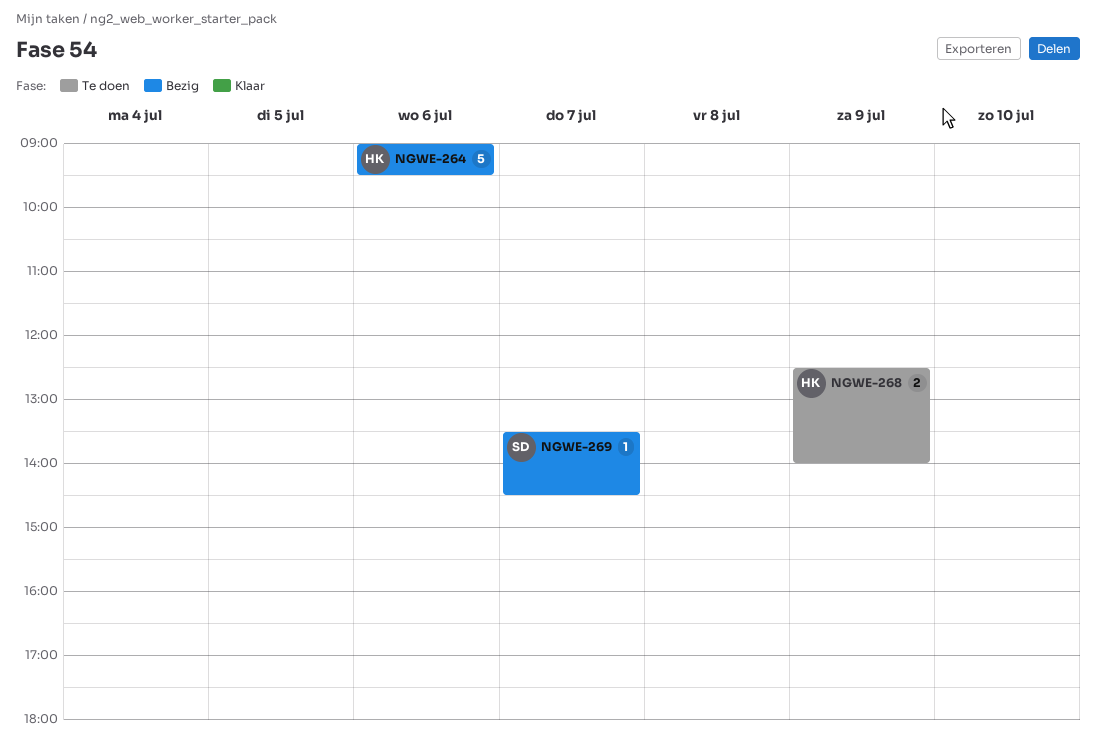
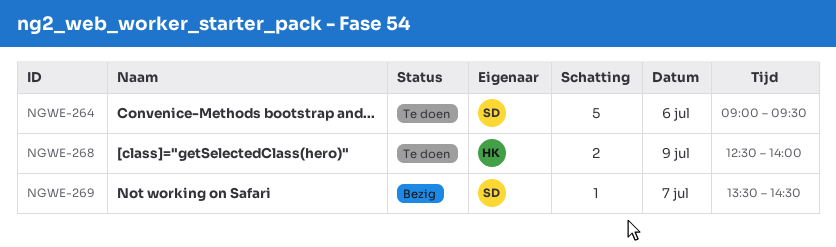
NGWE-264, status: Bezig -> Te doen
NGWE-264, owner: HK -> SD

